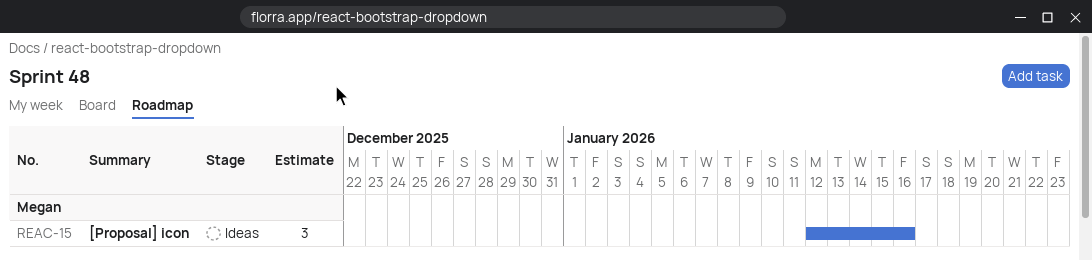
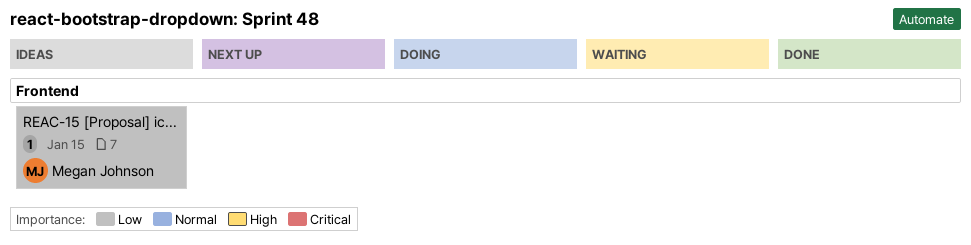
REAC-15, estimate: 3 -> 1
REAC-15, due: Jan 16 -> Jan 15

